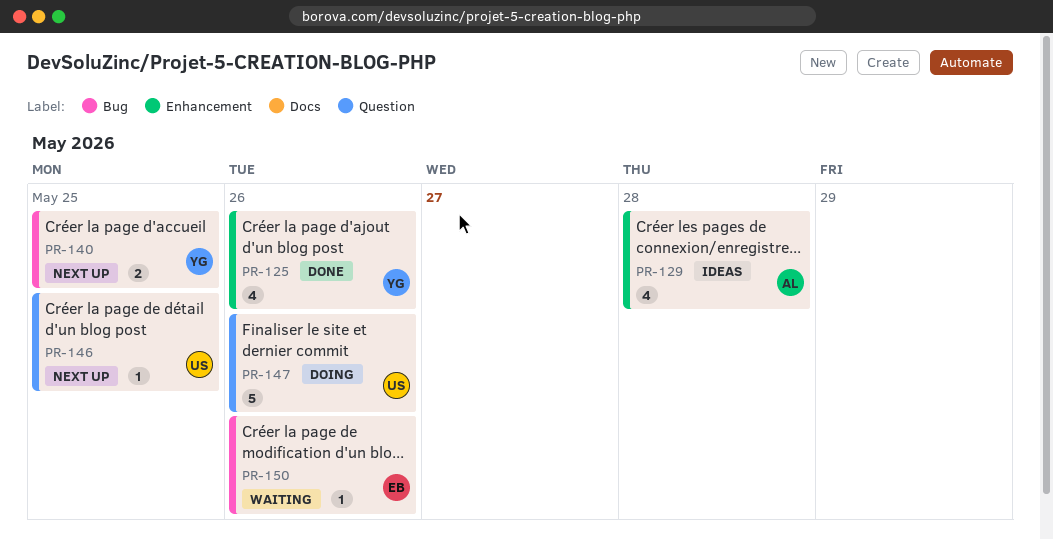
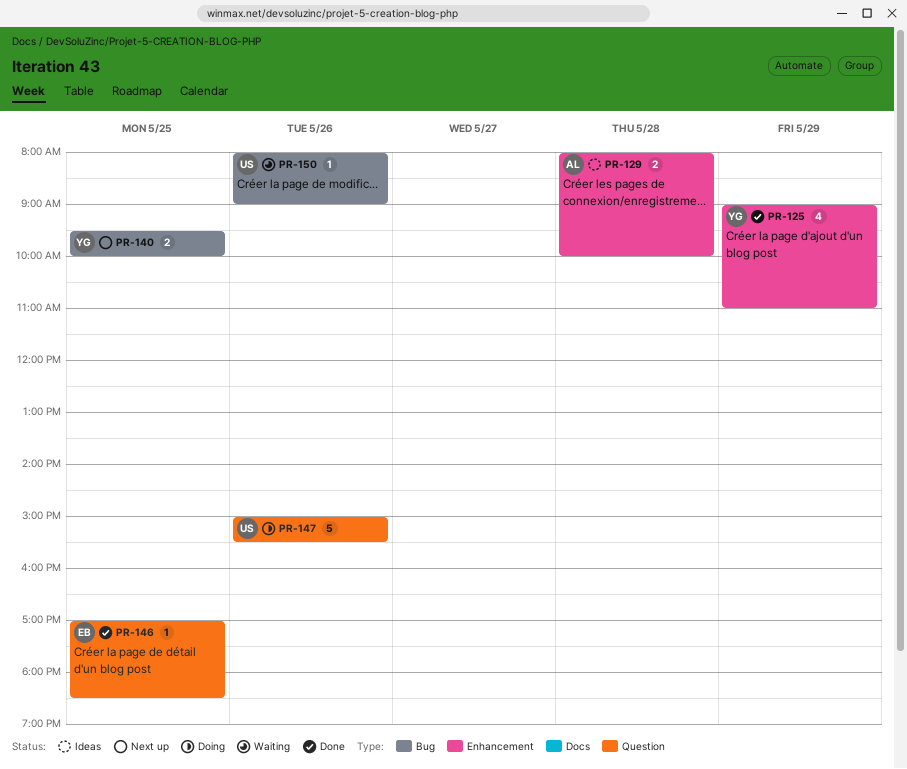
PR-125, day: May 26 -> May 29
PR-129, estimate: 4 -> 2
PR-146, status: Next up -> Done
PR-146, owner: US -> EB
PR-150, owner: EB -> US

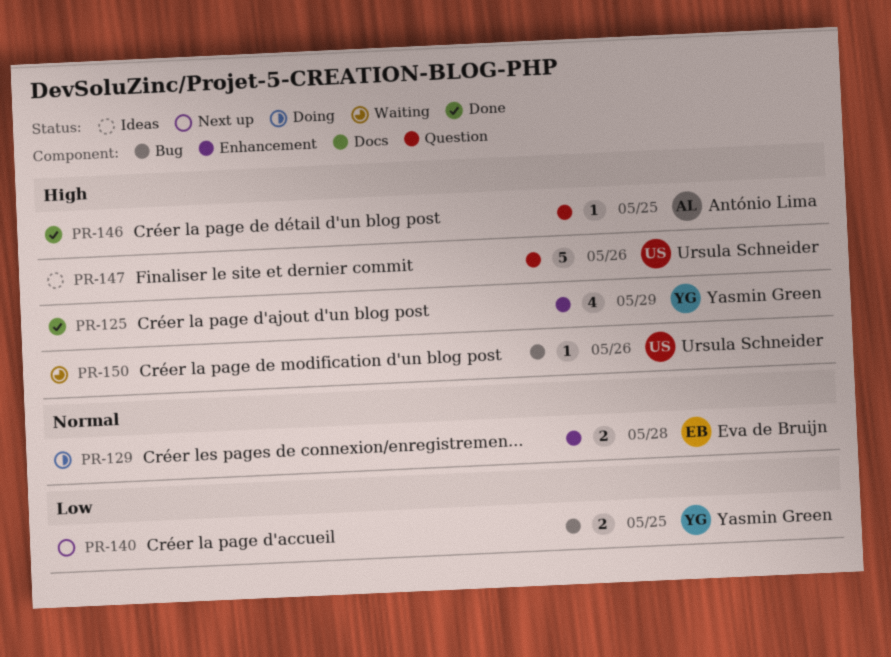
PR-129, status: Ideas -> Doing
PR-129, owner: António Lima -> Eva de Bruijn
PR-146, owner: Eva de Bruijn -> António Lima
PR-147, status: Doing -> Ideas

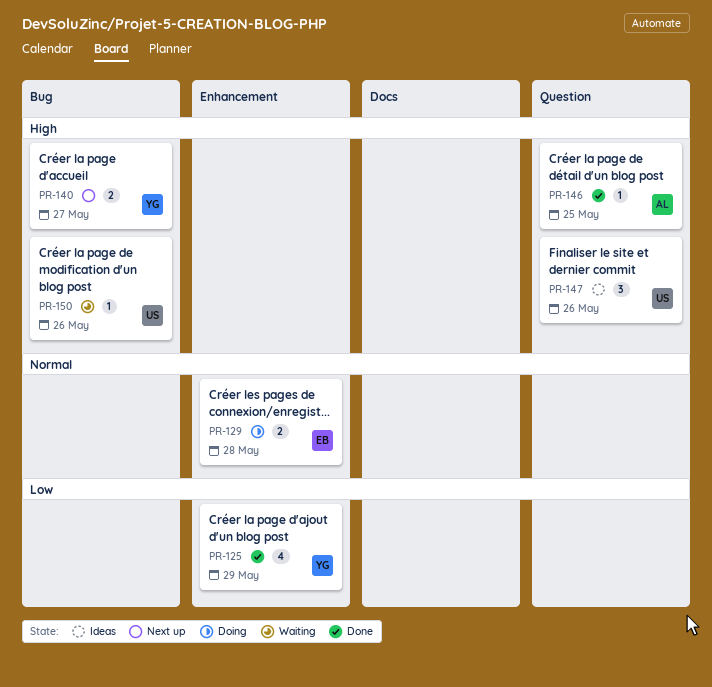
PR-125, priority: High -> Low
PR-140, priority: Low -> High
PR-140, day: May 25 -> May 27
PR-147, estimate: 5 -> 3

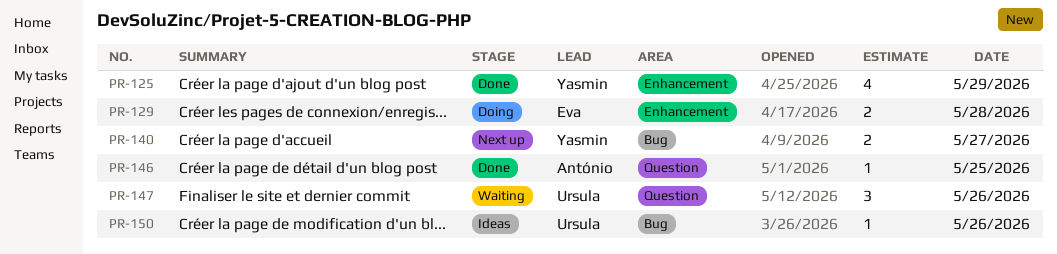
PR-147, status: Ideas -> Waiting
PR-150, status: Waiting -> Ideas

